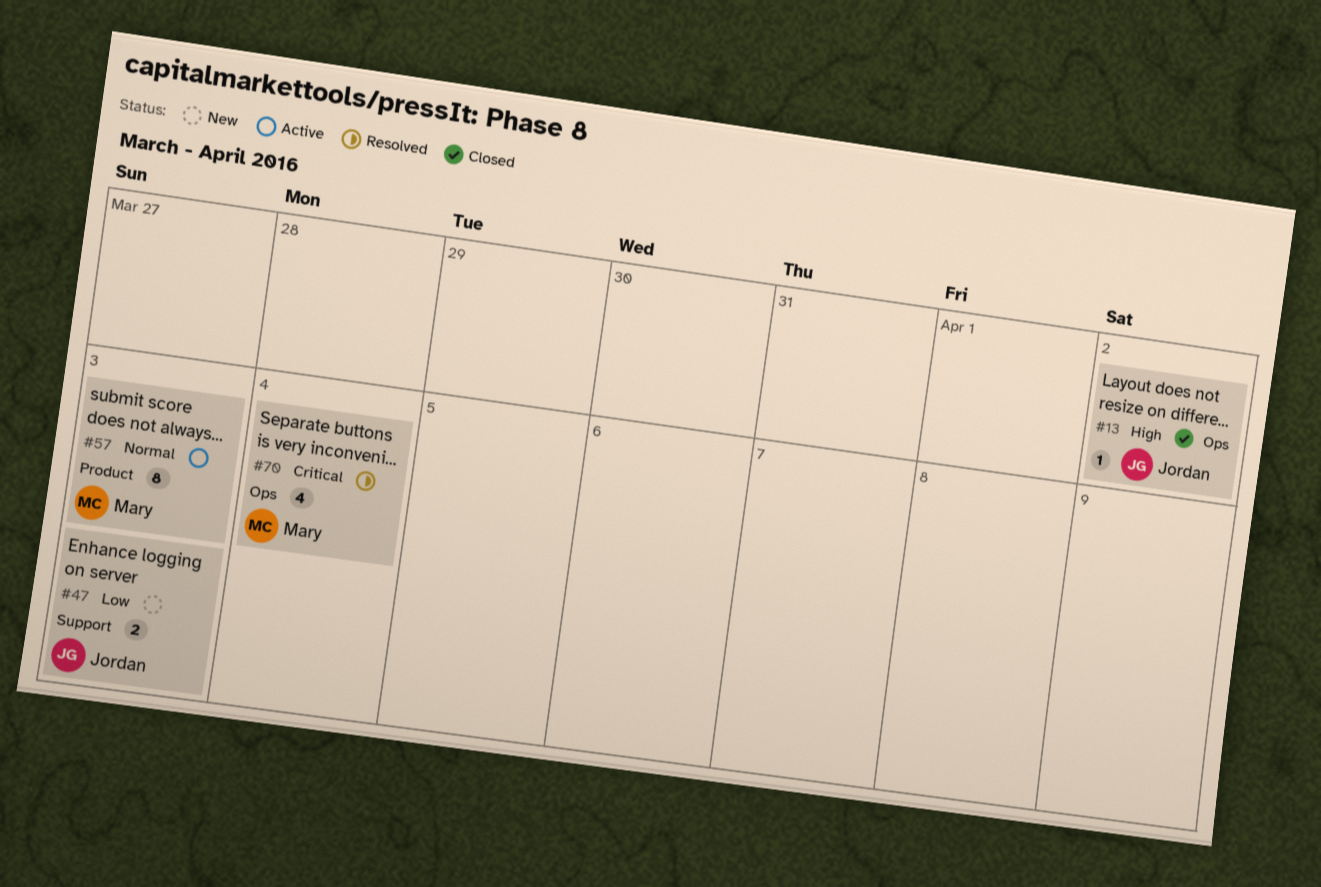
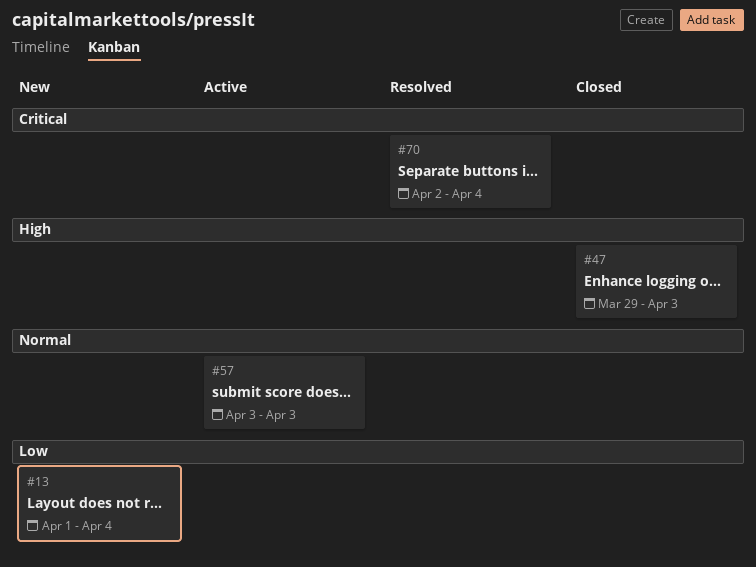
#13, status: Closed -> New
#13, priority: High -> Low
#13, due: Apr 2 -> Apr 4
#47, status: New -> Closed
#47, priority: Low -> High

